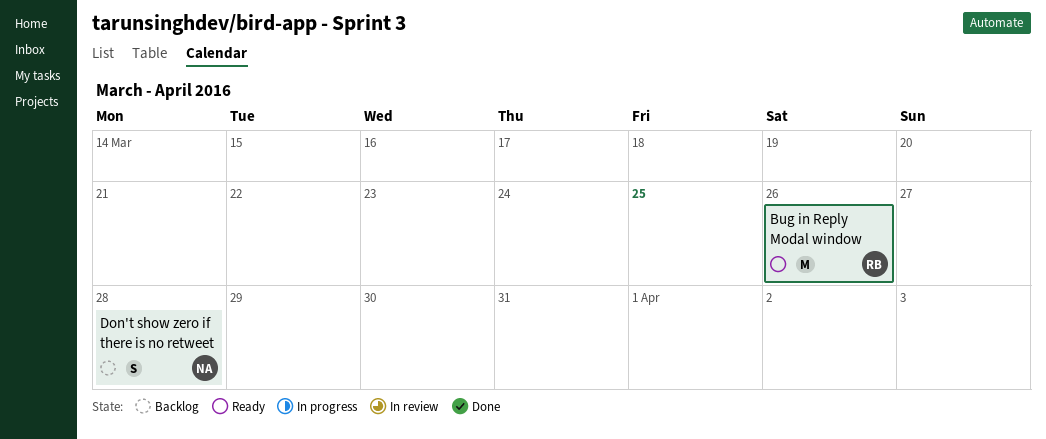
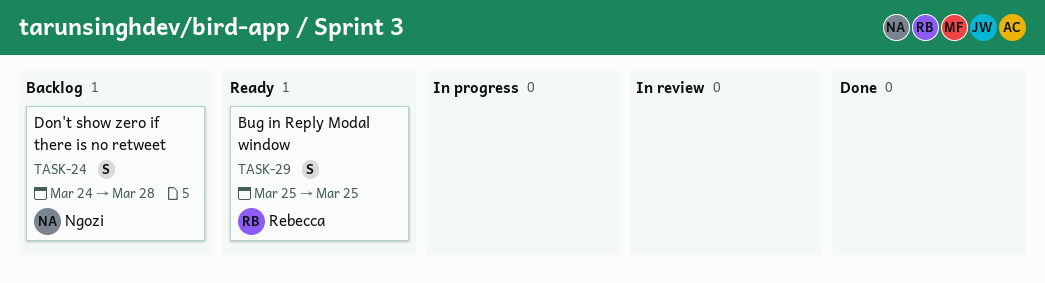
Bug in Reply Modal window, estimate: M -> S
Bug in Reply Modal window, due: Mar 26 -> Mar 25

